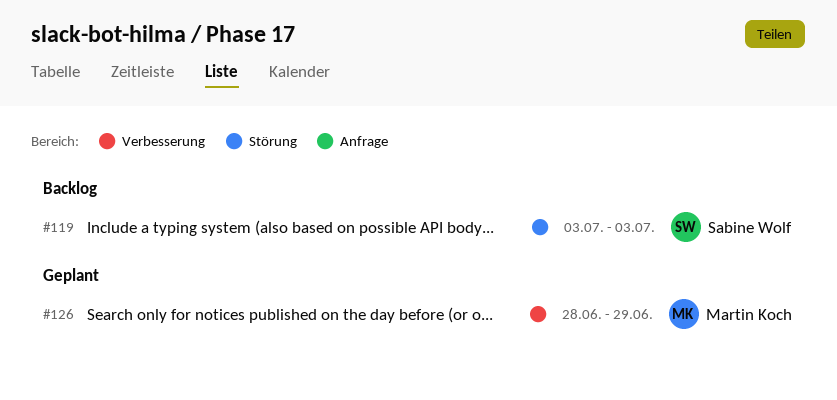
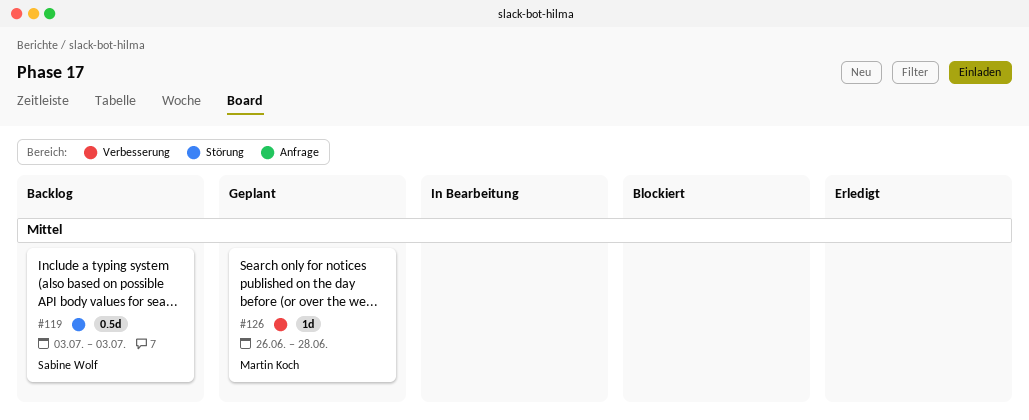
#126, start: Jun 28 -> Jun 26
#126, due: Jun 29 -> Jun 28

